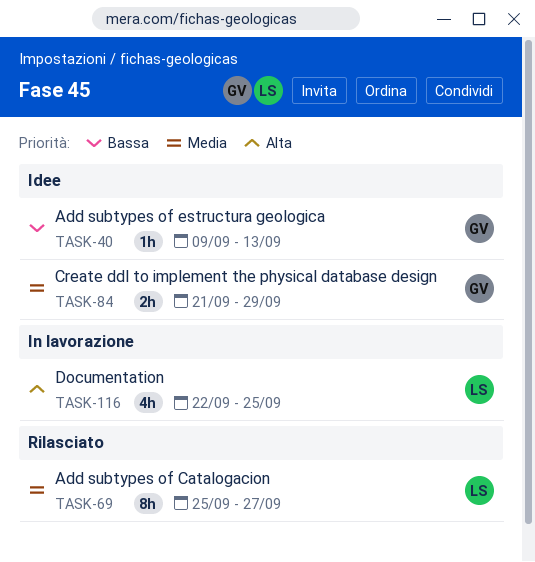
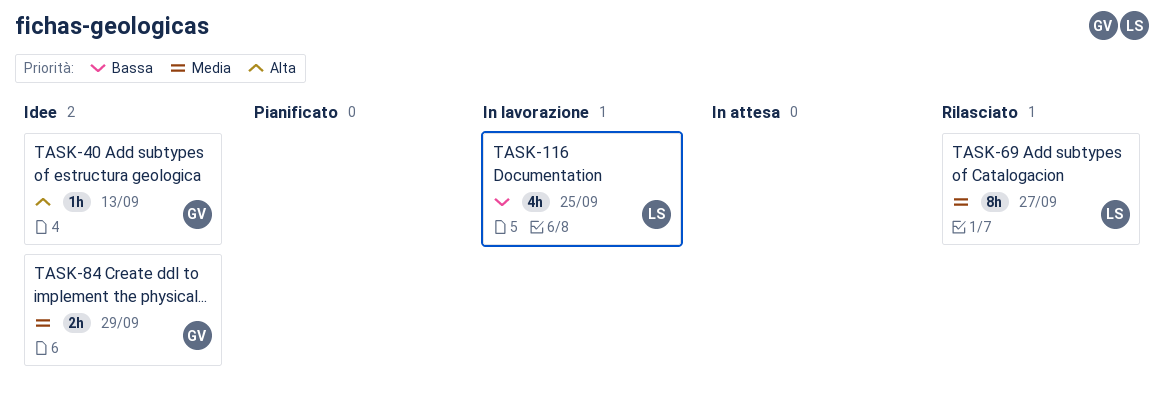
TASK-40, priority: Bassa -> Alta
TASK-116, priority: Alta -> Bassa

